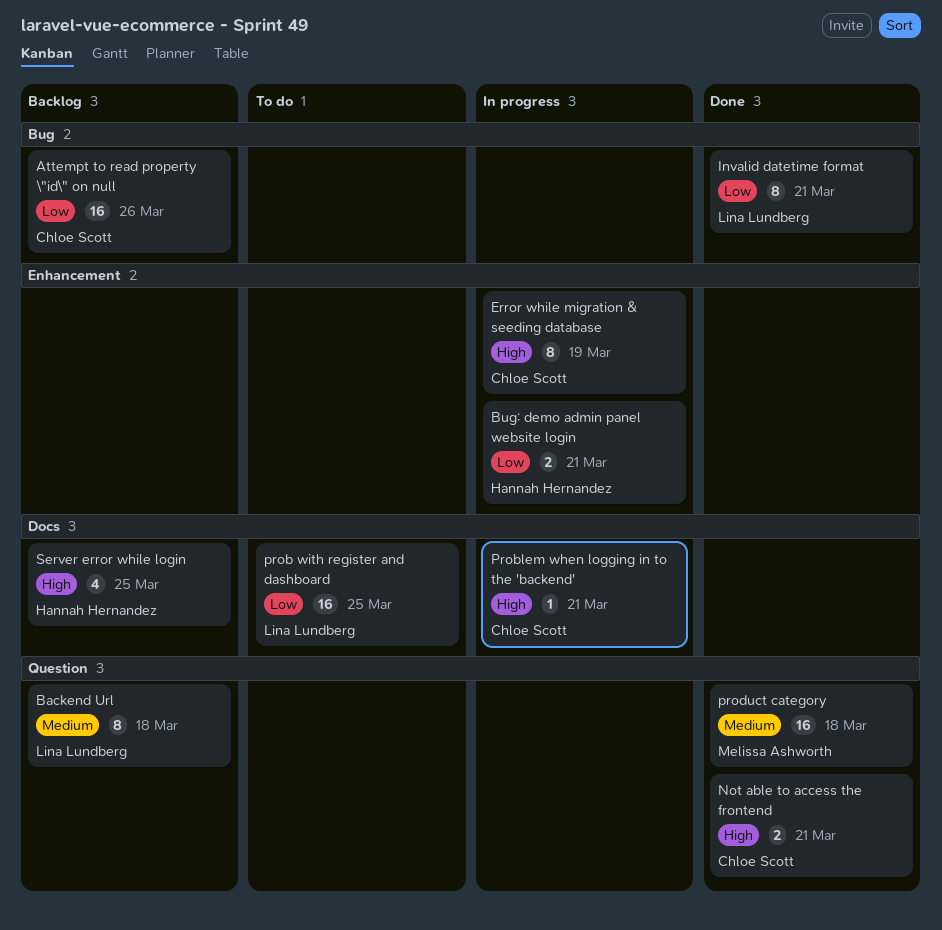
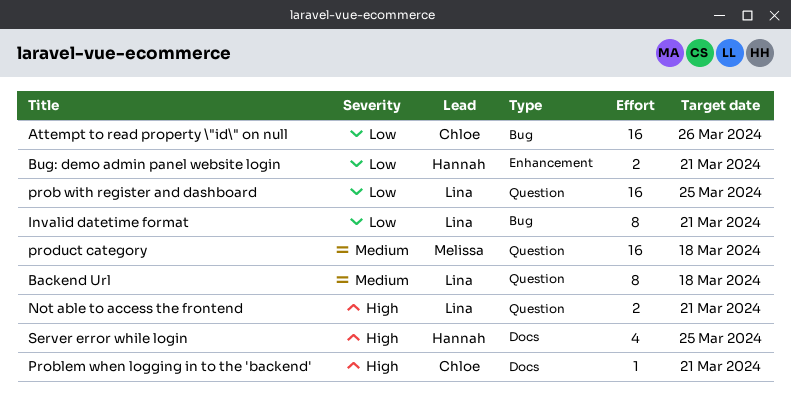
Error while migration & seeding database: present -> none
Not able to access the frontend, owner: Chloe Scott -> Lina Lundberg
prob with register and dashboard, label: Docs -> Question

